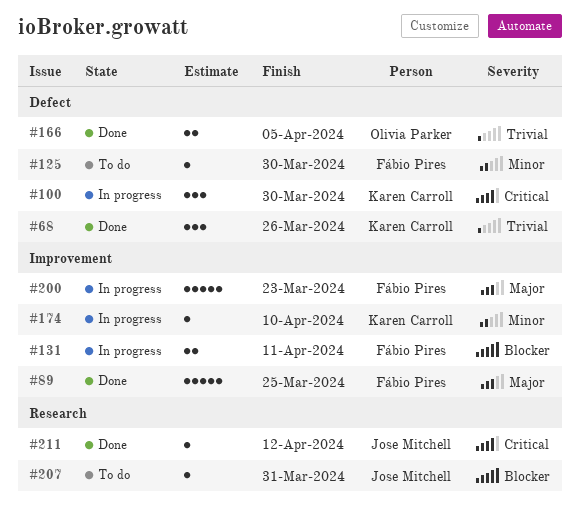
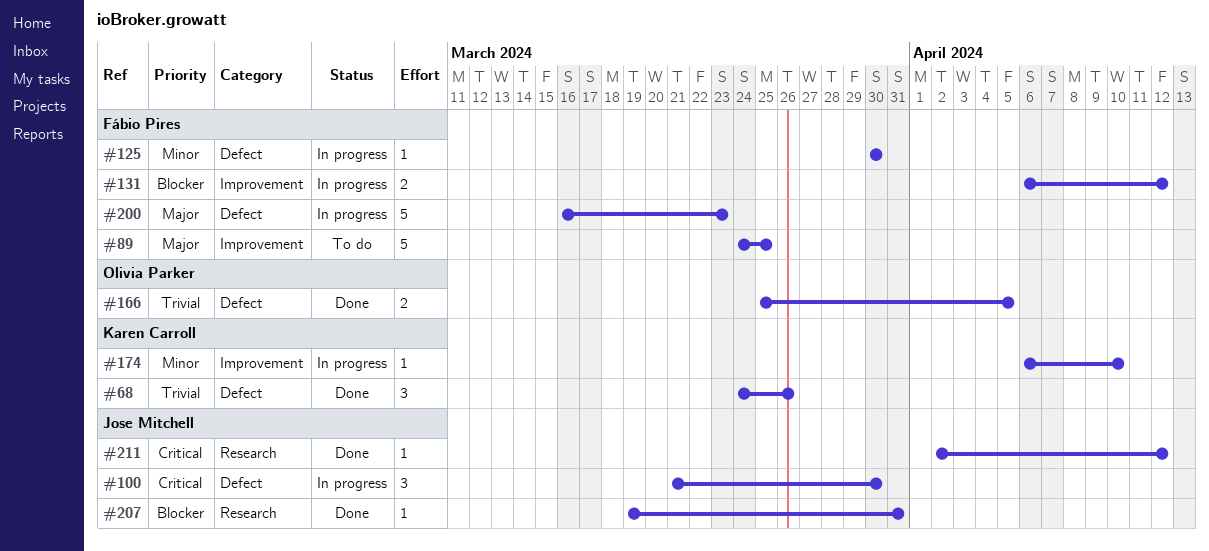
#89, status: Done -> To do
#100, owner: Karen Carroll -> Jose Mitchell
#125, status: To do -> In progress
#131, due: Apr 11 -> Apr 12
#200, label: Improvement -> Defect
#207, status: To do -> Done

